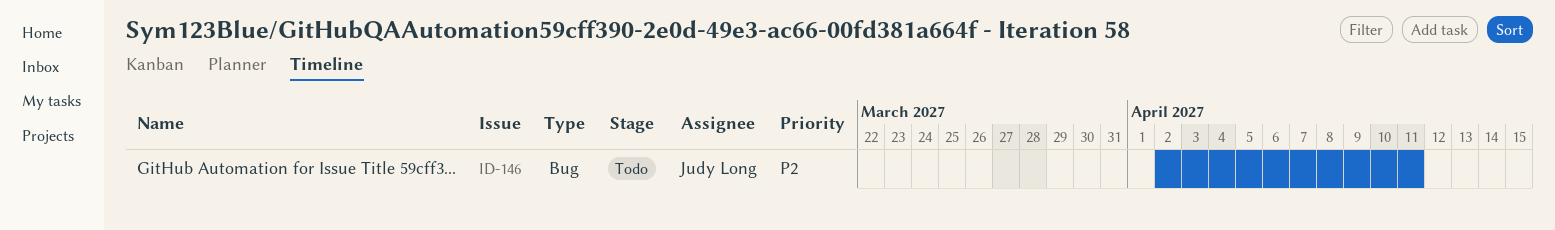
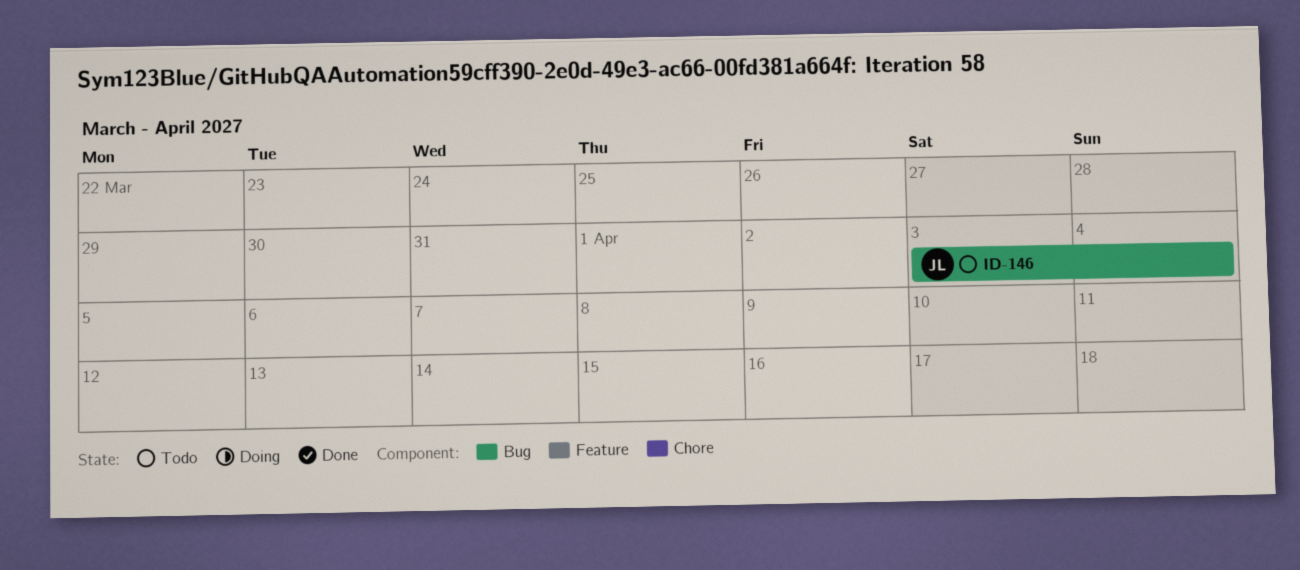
ID-146, start: Apr 2 -> Apr 3
ID-146, due: Apr 11 -> Apr 4

